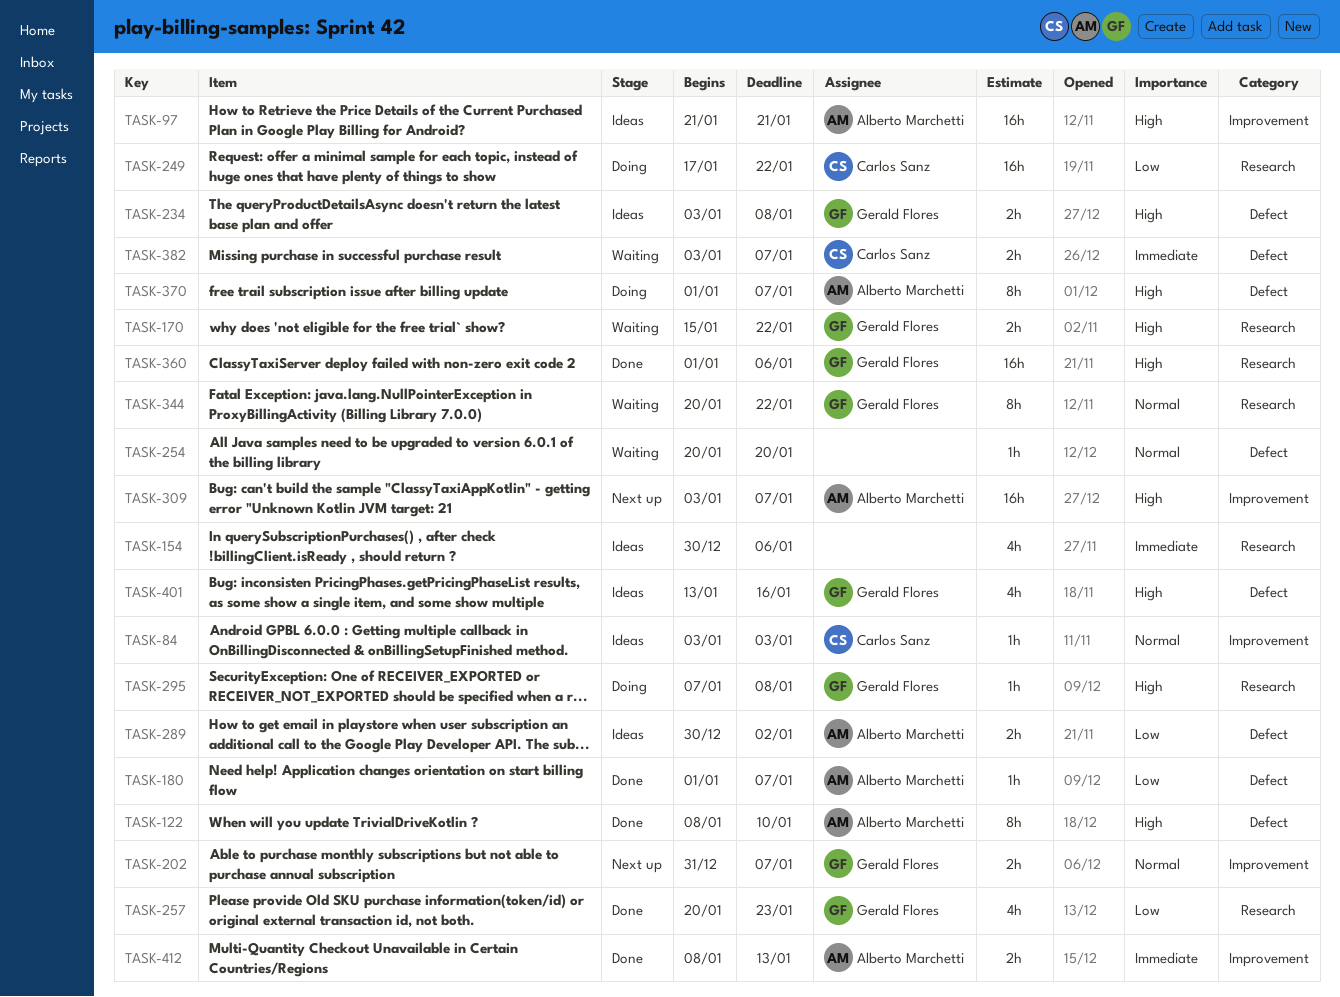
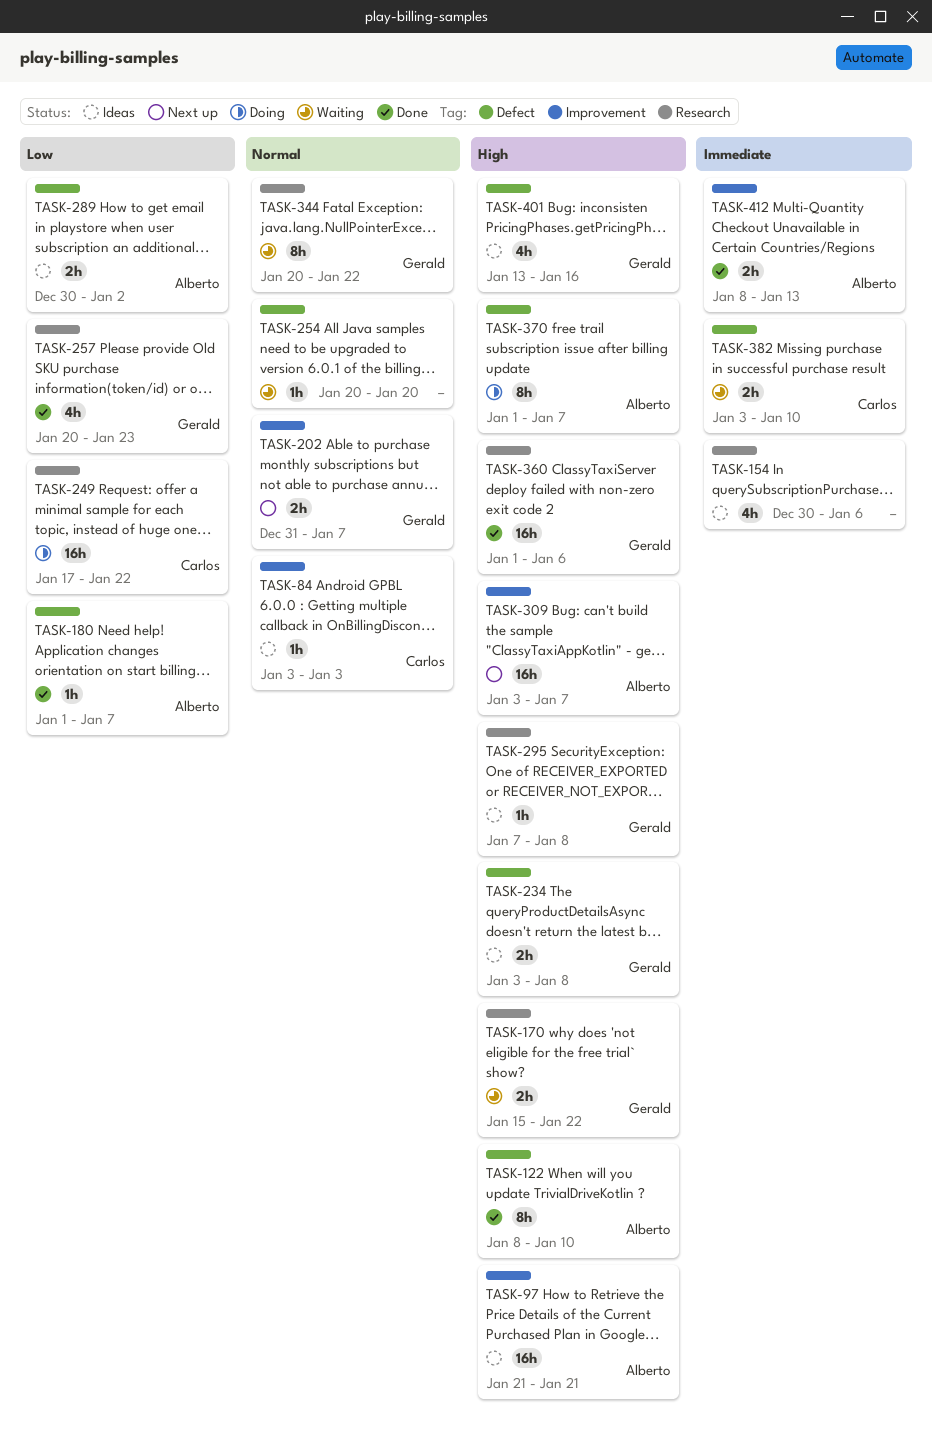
TASK-295, status: Doing -> Ideas
TASK-382, due: Jan 7 -> Jan 10

